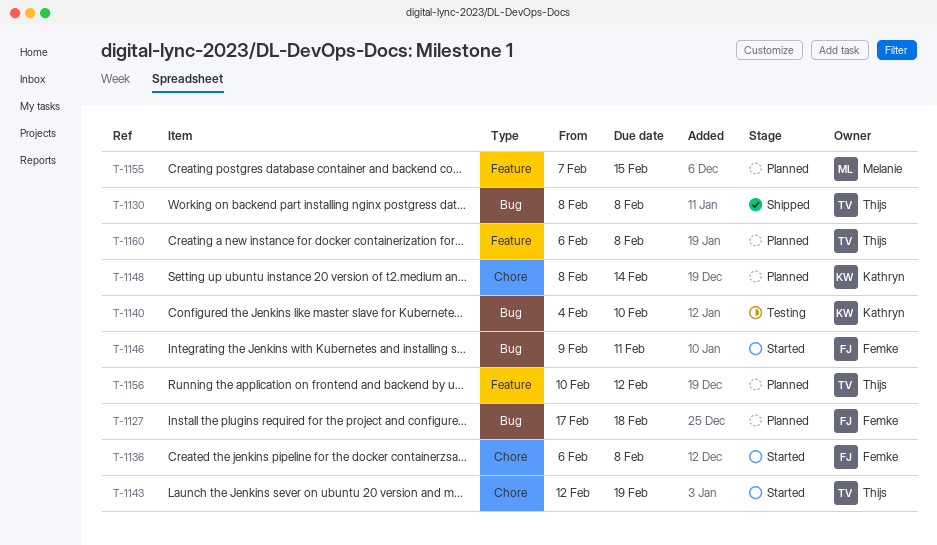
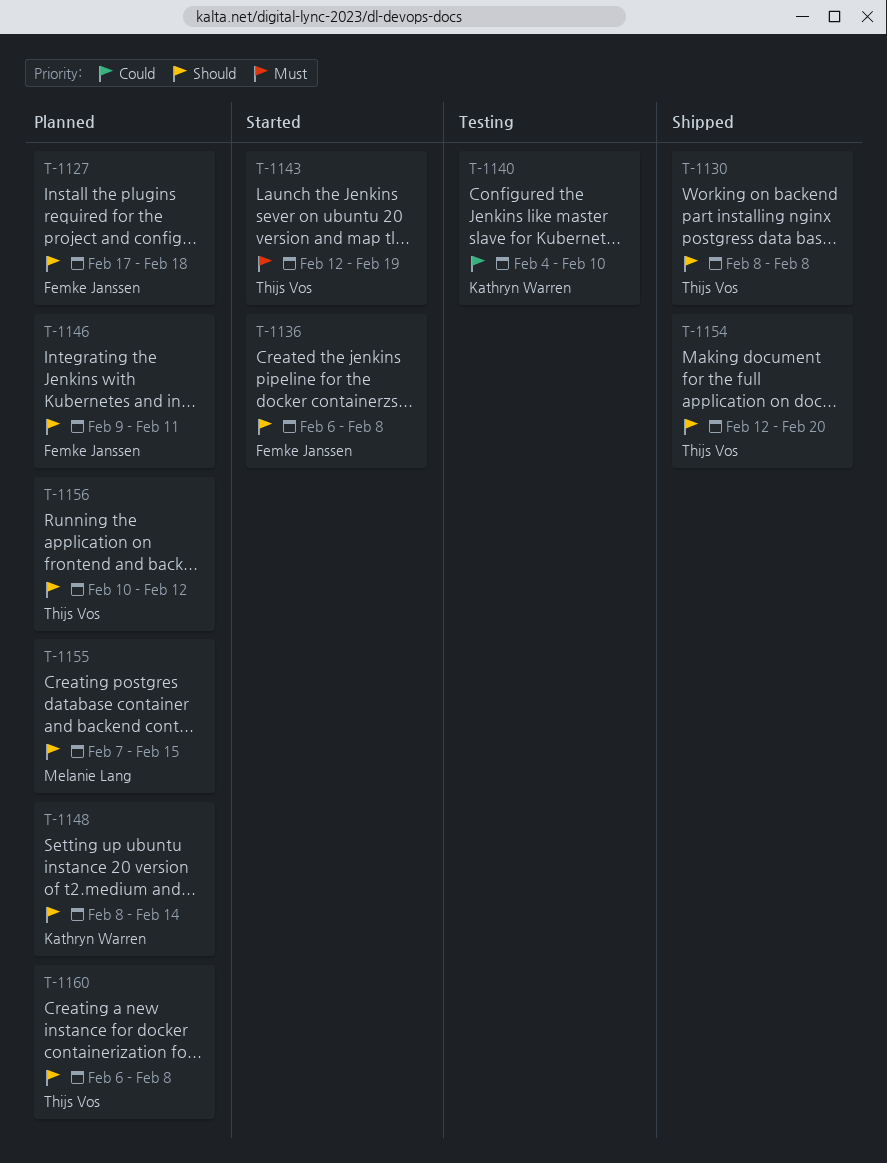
T-1146, status: Started -> Planned
T-1154: none -> present

